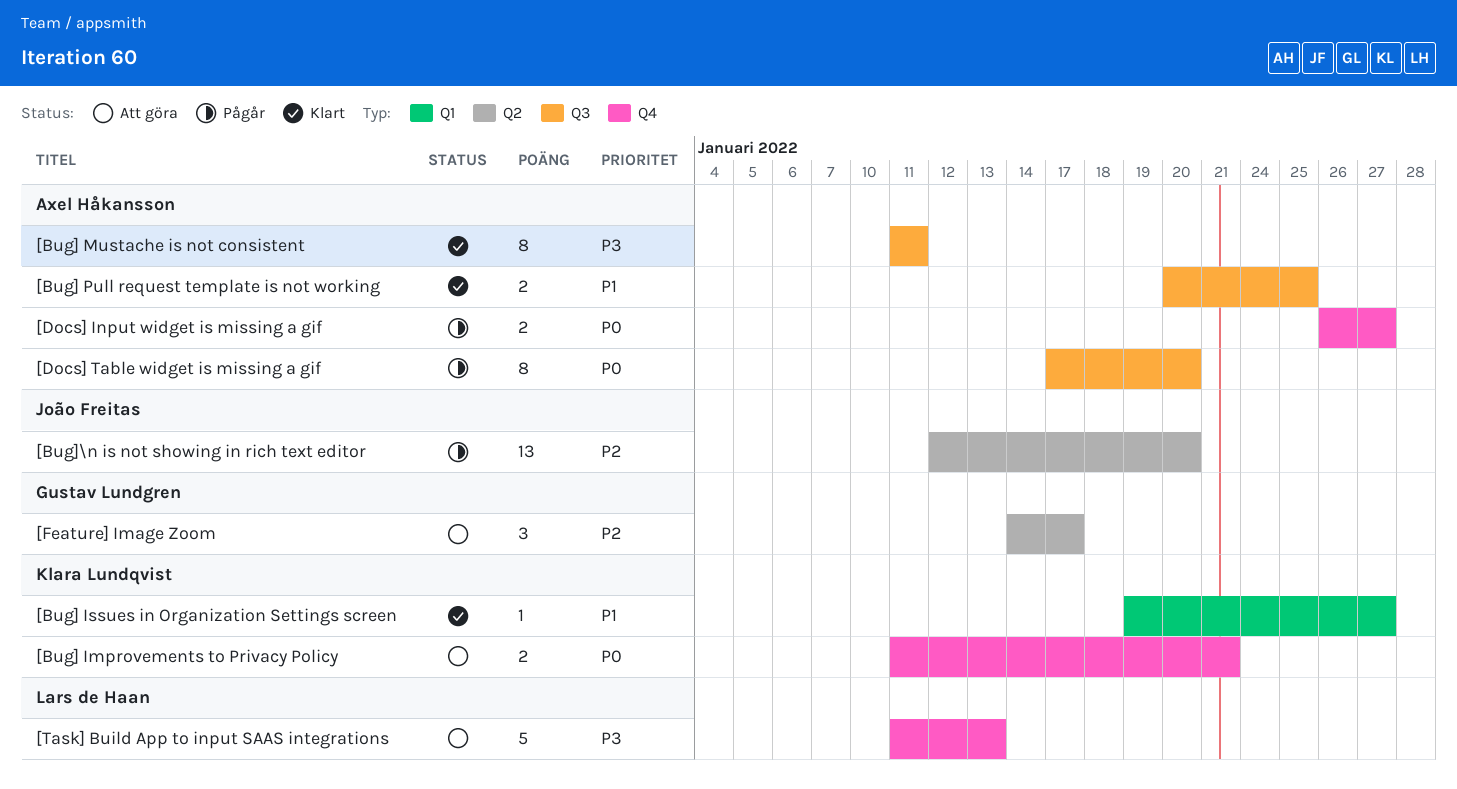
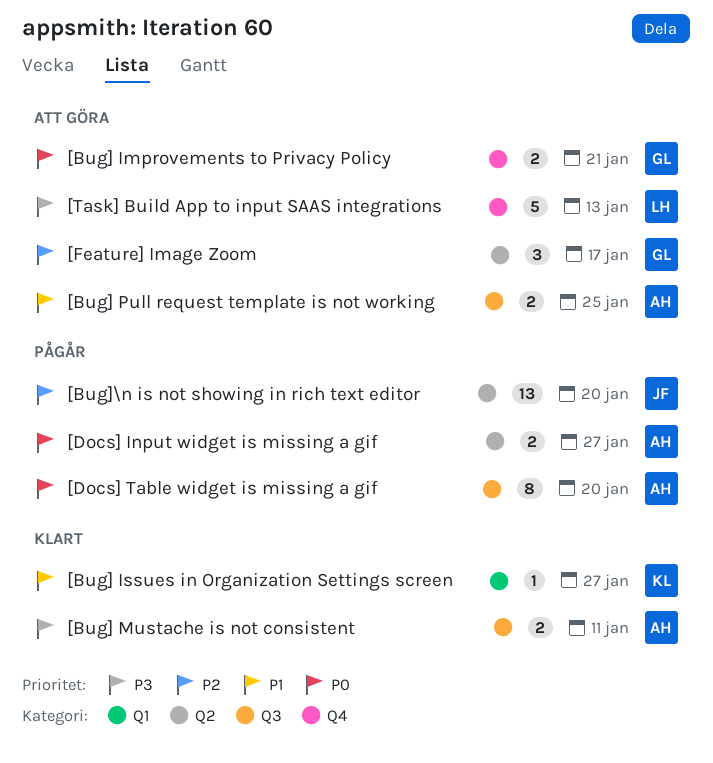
[Bug] Improvements to Privacy Policy, owner: Klara Lundqvist -> Gustav Lundgren
[Bug] Mustache is not consistent, estimate: 8 -> 2
[Bug] Pull request template is not working, status: Klart -> Att göra
[Docs] Input widget is missing a gif, label: Q4 -> Q2

